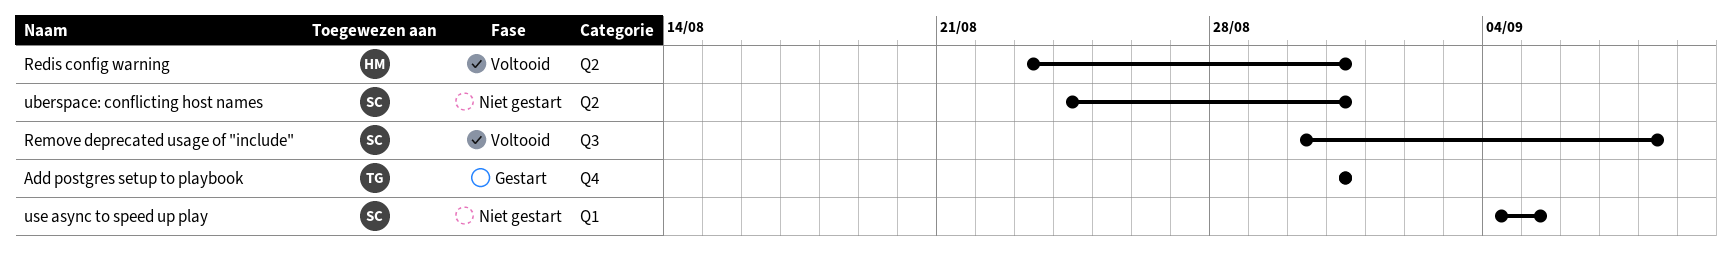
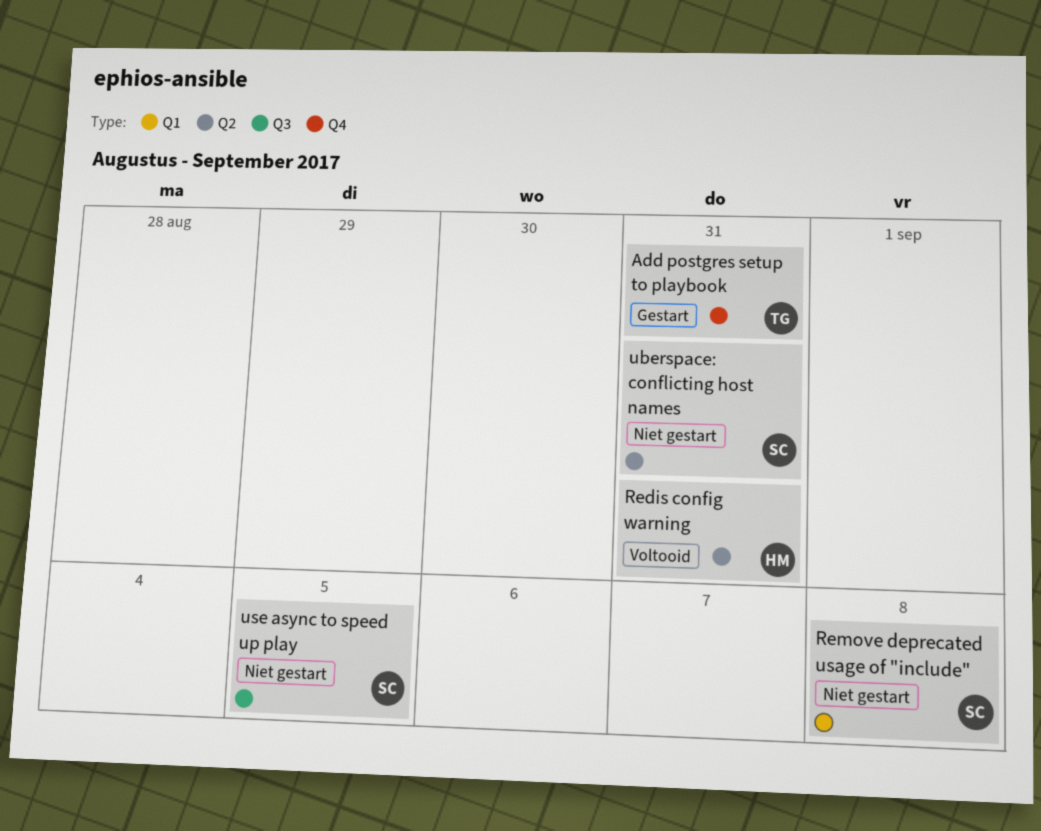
Remove deprecated usage of "include", status: Voltooid -> Niet gestart
Remove deprecated usage of "include", label: Q3 -> Q1
use async to speed up play, label: Q1 -> Q3

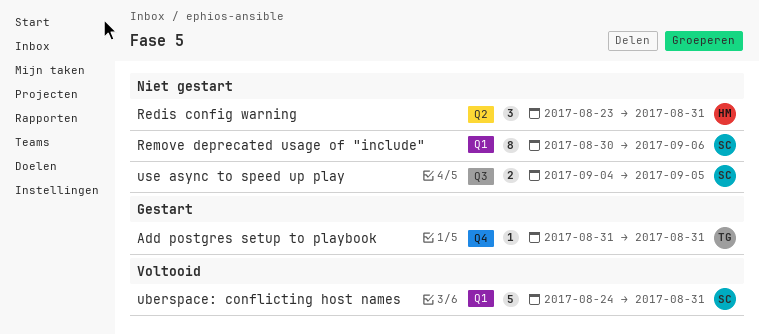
Redis config warning, status: Voltooid -> Niet gestart
Remove deprecated usage of "include", due: Sep 8 -> Sep 6
uberspace: conflicting host names, status: Niet gestart -> Voltooid
uberspace: conflicting host names, label: Q2 -> Q1

